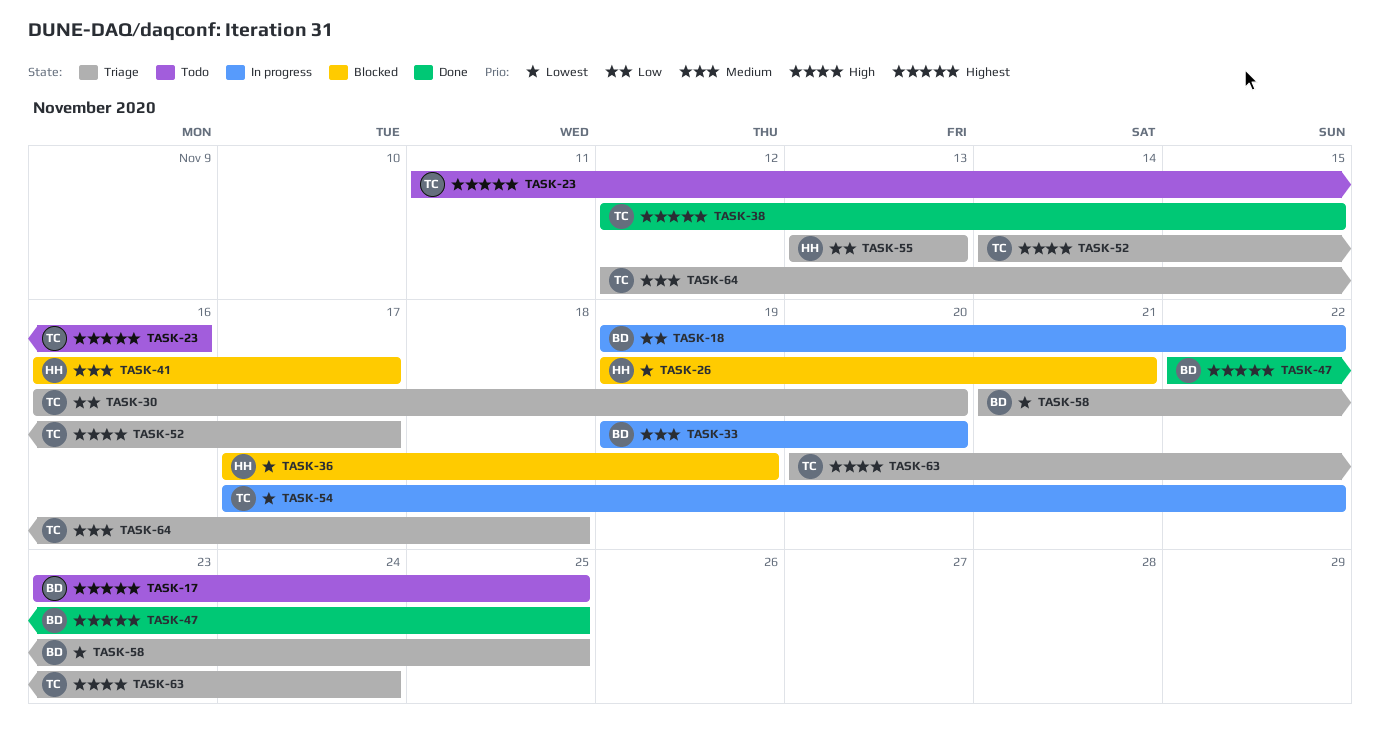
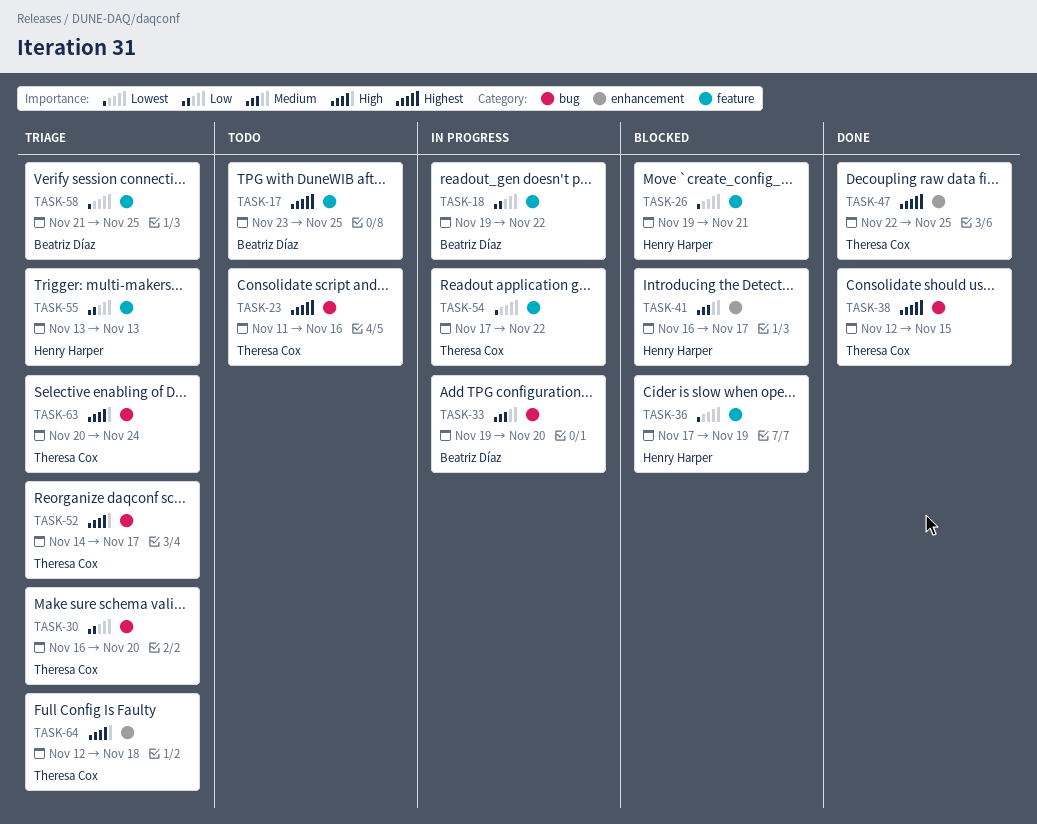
TASK-47, owner: Beatriz Díaz -> Theresa Cox
TASK-64, priority: Medium -> High

